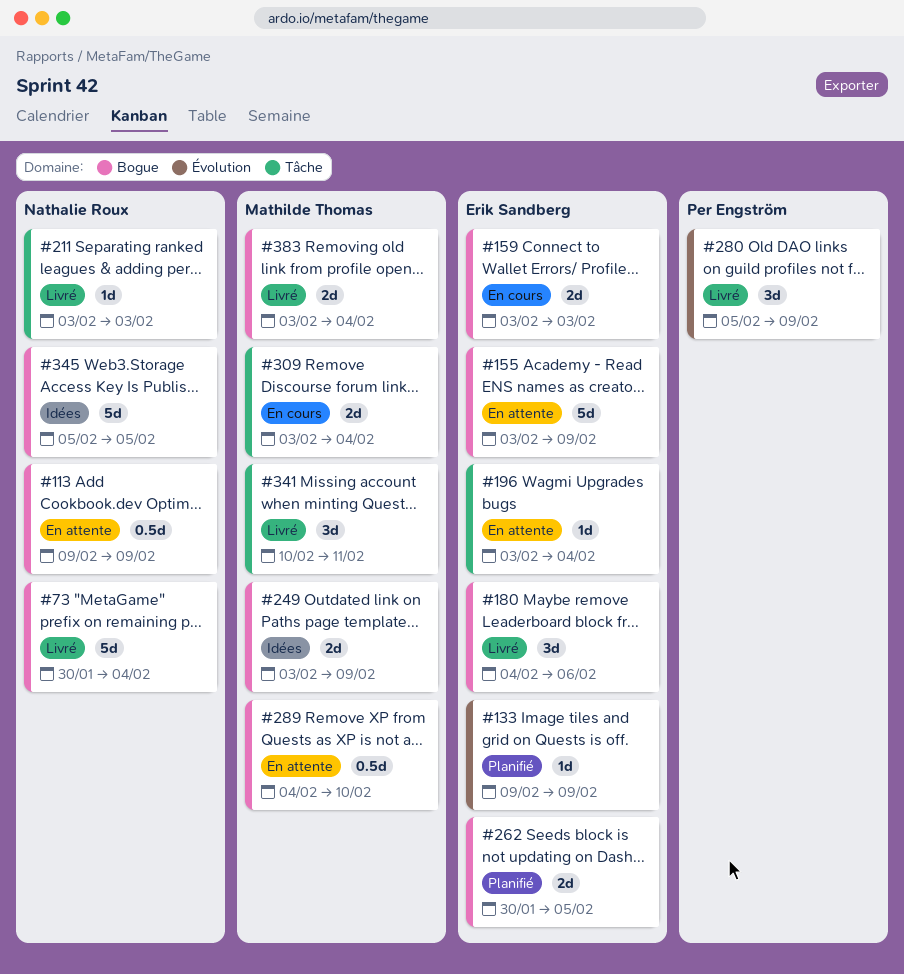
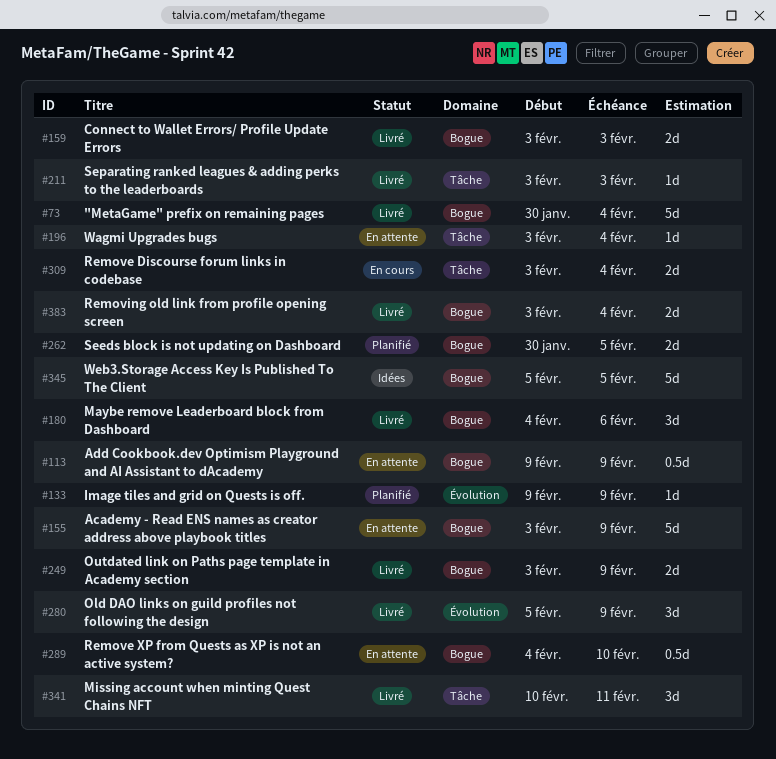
#159, status: En cours -> Livré
#249, status: Idées -> Livré

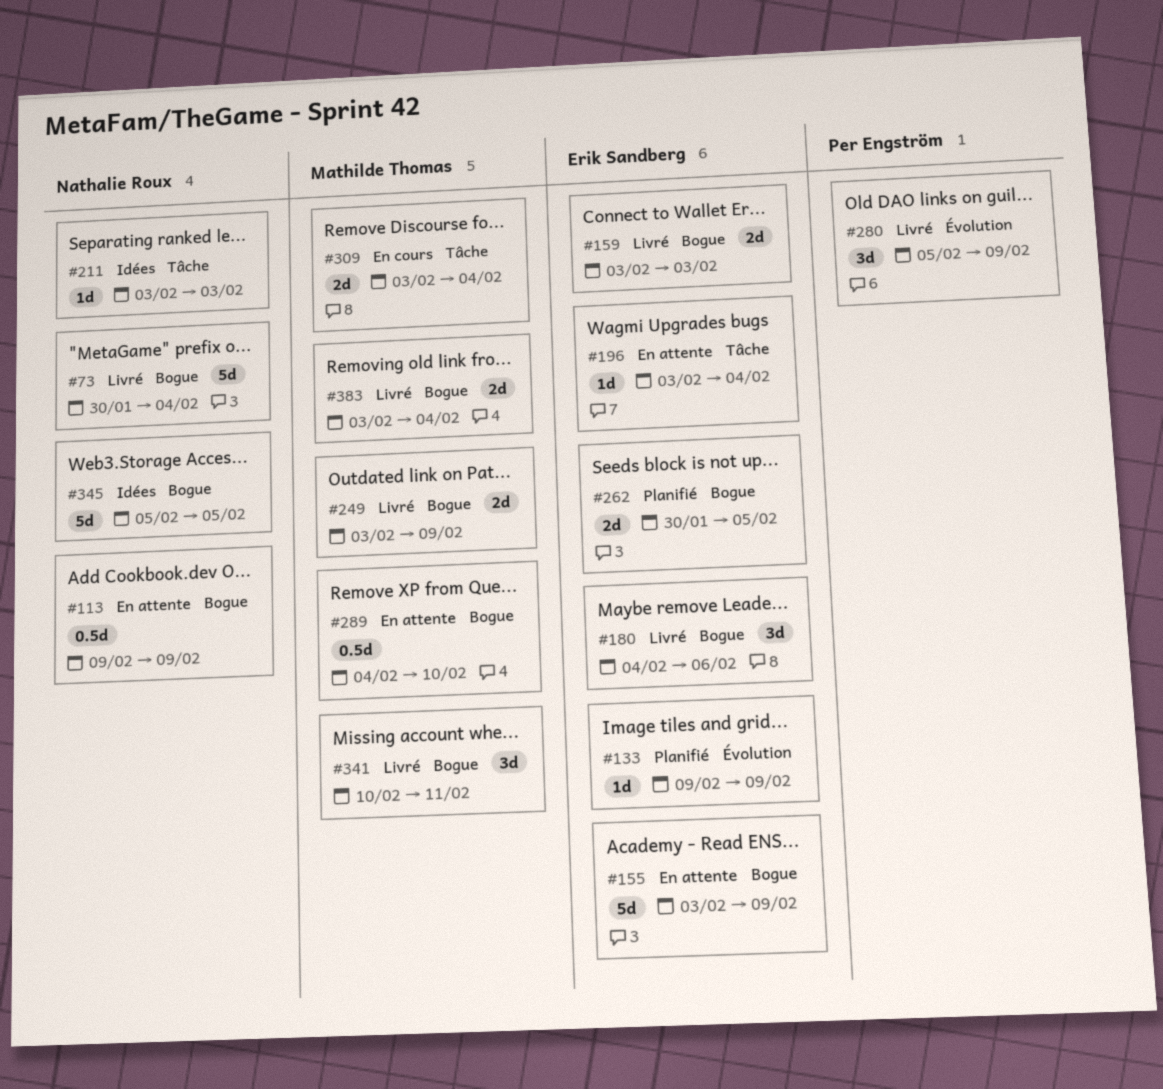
#211, status: Livré -> Idées
#341, label: Tâche -> Bogue

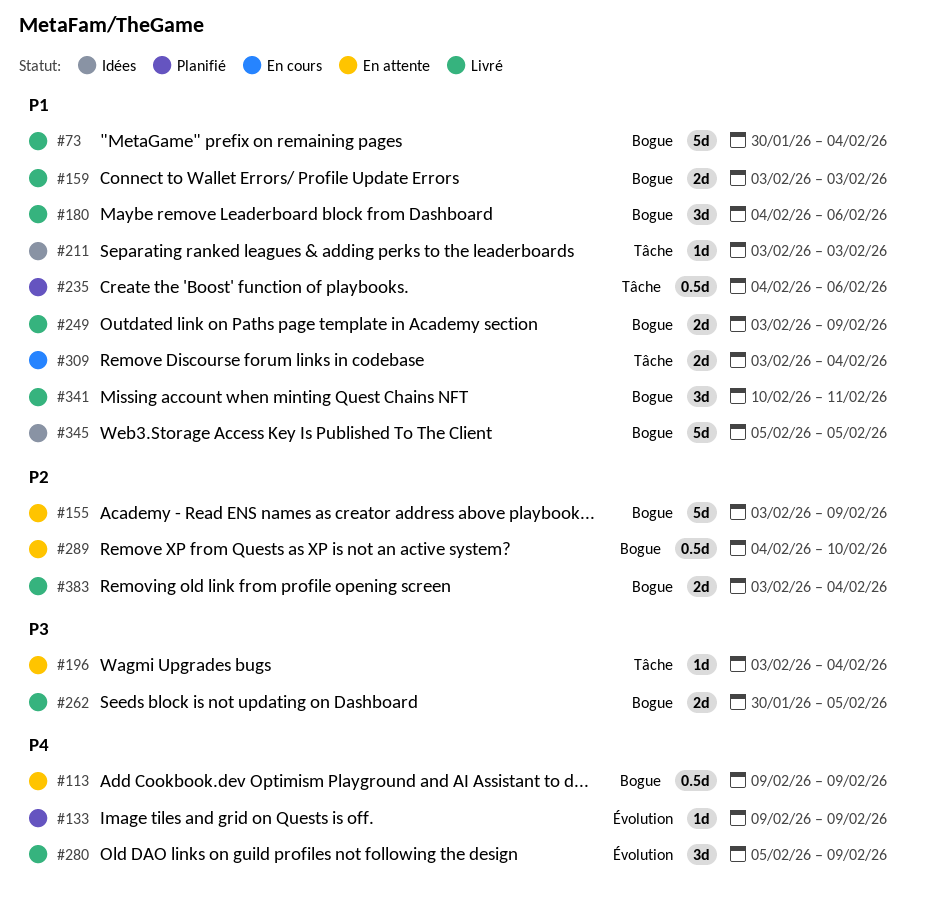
#235: none -> present
#262, status: Planifié -> Livré

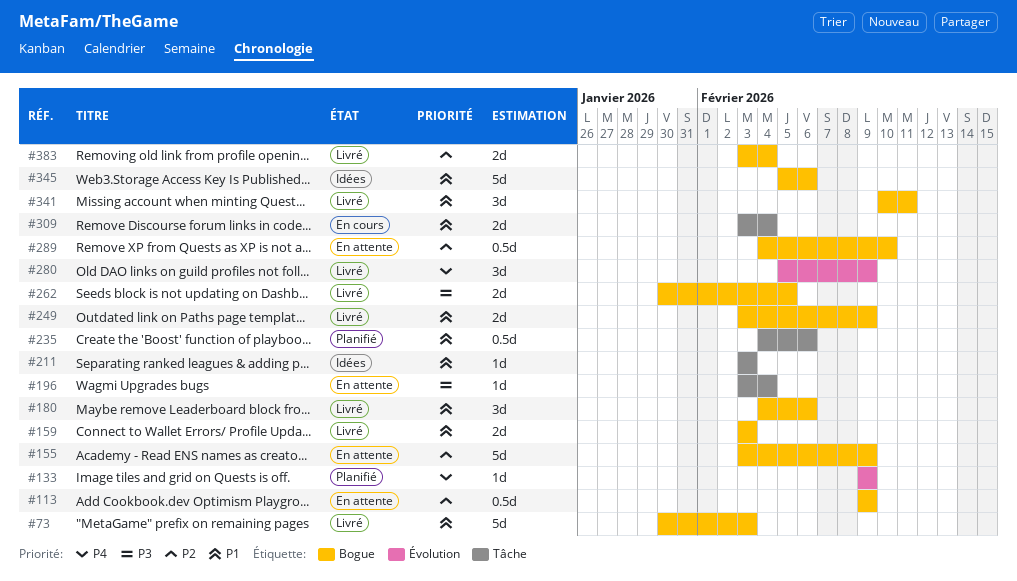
#73, due: Feb 4 -> Feb 3
#113, priority: P4 -> P2
#345, due: Feb 5 -> Feb 6

